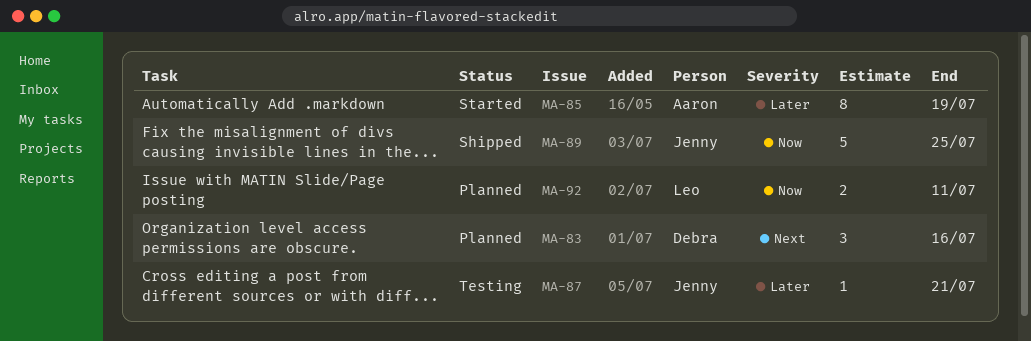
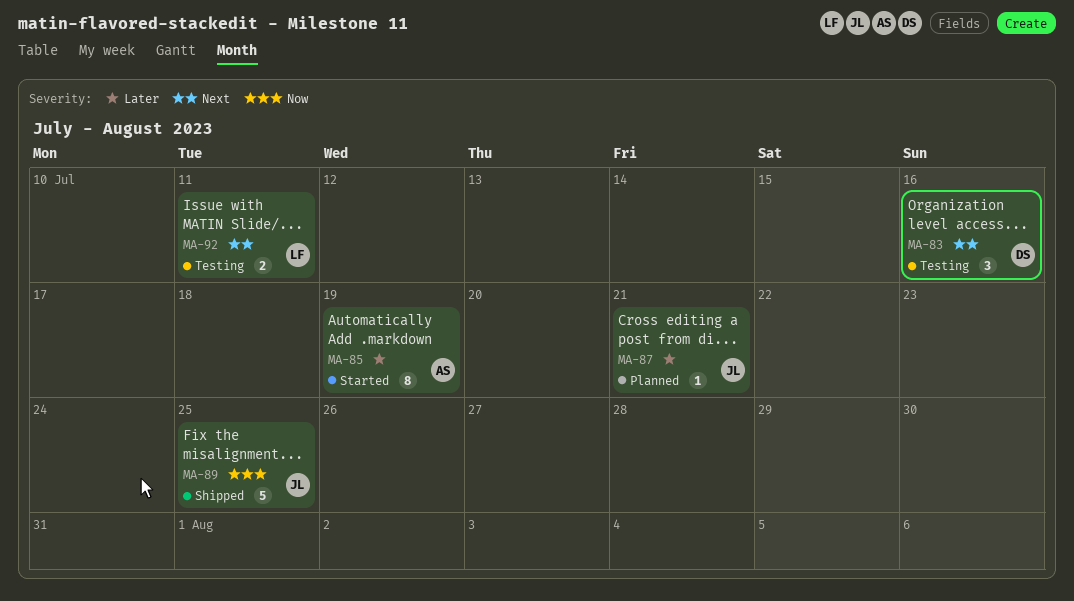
MA-83, status: Planned -> Testing
MA-87, status: Testing -> Planned
MA-92, status: Planned -> Testing
MA-92, priority: Now -> Next

